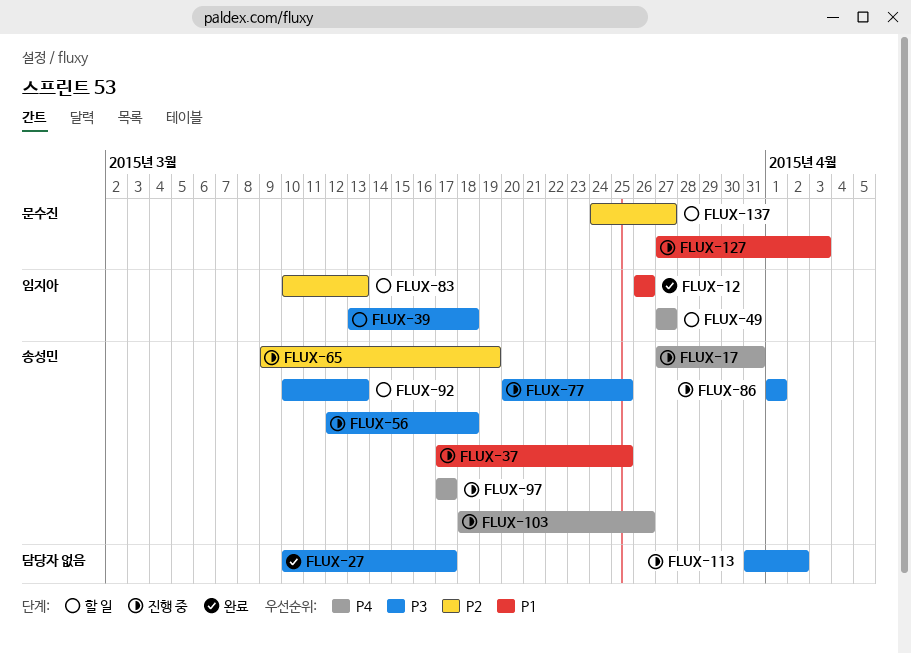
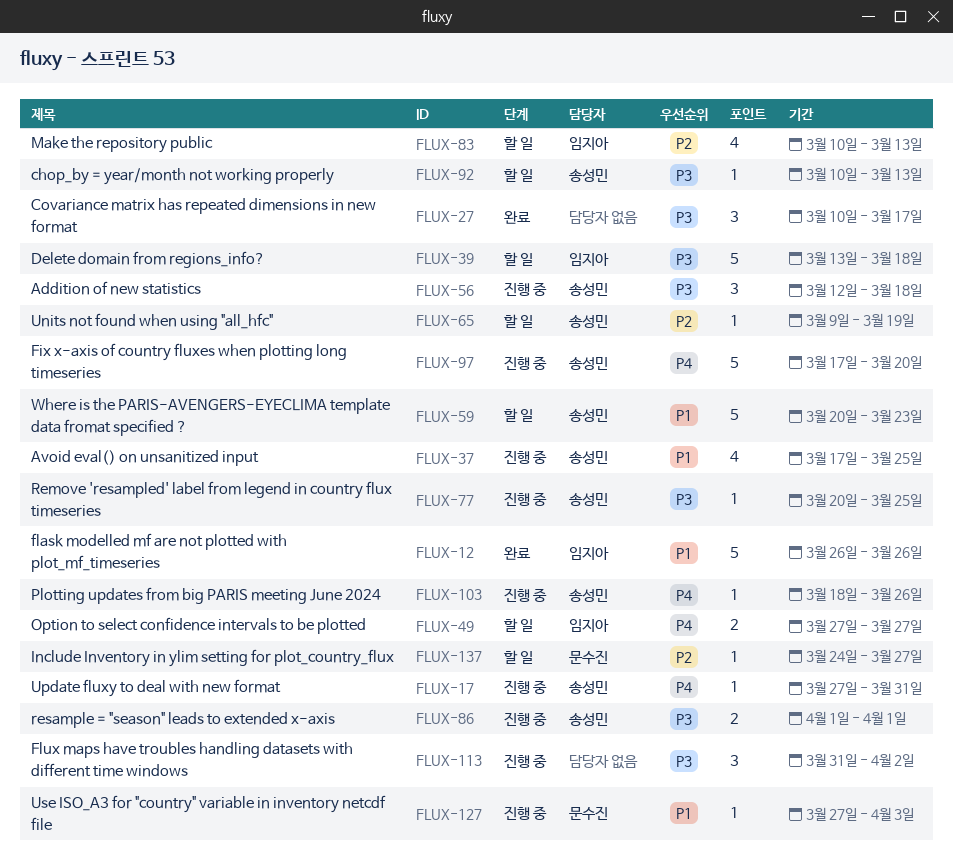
FLUX-59: none -> present
FLUX-65, status: 진행 중 -> 할 일
FLUX-97, due: Mar 17 -> Mar 20

